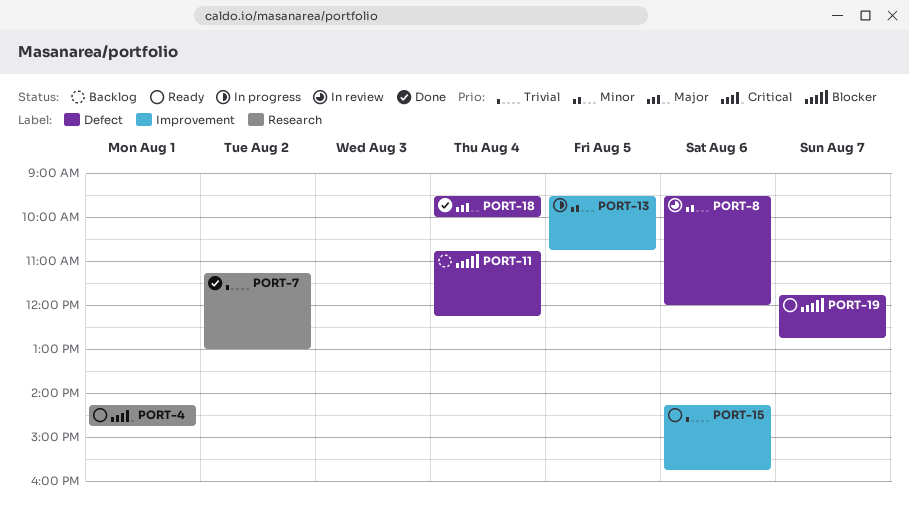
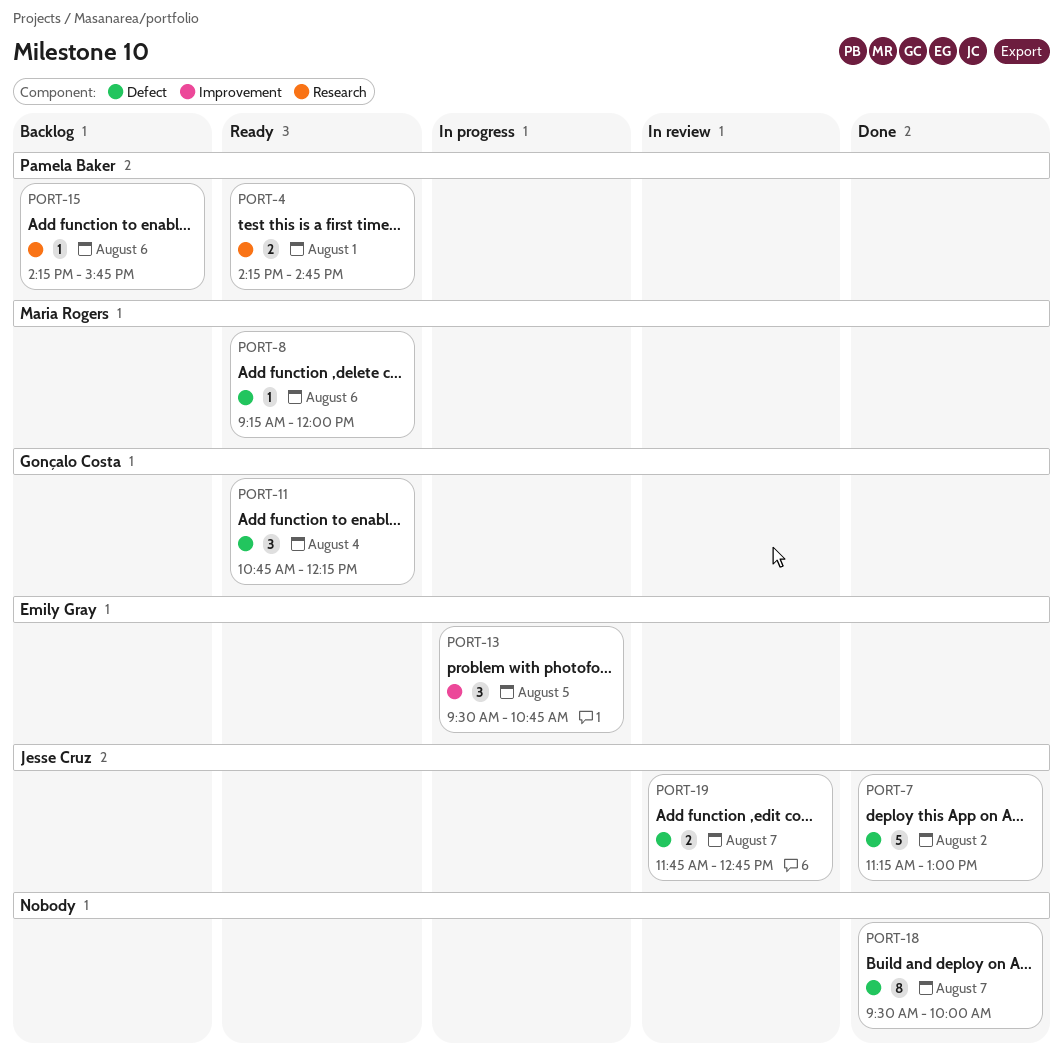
PORT-7, label: Research -> Defect
PORT-8, status: In review -> Ready
PORT-8, begins: 09:30 -> 09:15
PORT-11, status: Backlog -> Ready
PORT-15, status: Ready -> Backlog
PORT-15, label: Improvement -> Research
PORT-18, day: Aug 4 -> Aug 7
PORT-19, status: Ready -> In review

